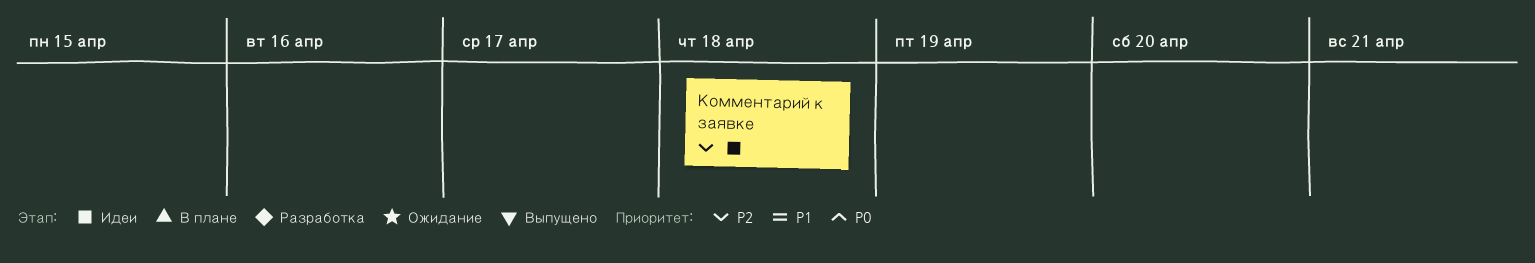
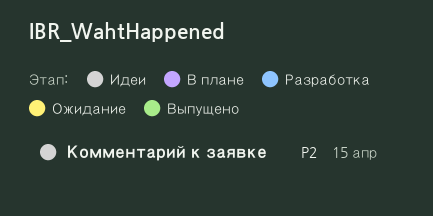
Комментарий к заявке, due: Apr 18 -> Apr 15

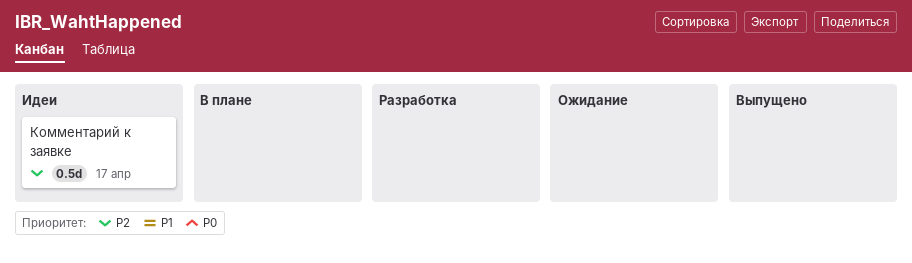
Комментарий к заявке, due: Apr 15 -> Apr 17

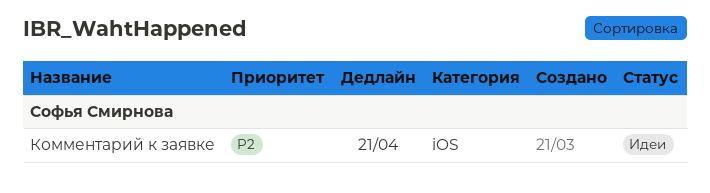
Комментарий к заявке, due: Apr 17 -> Apr 21

